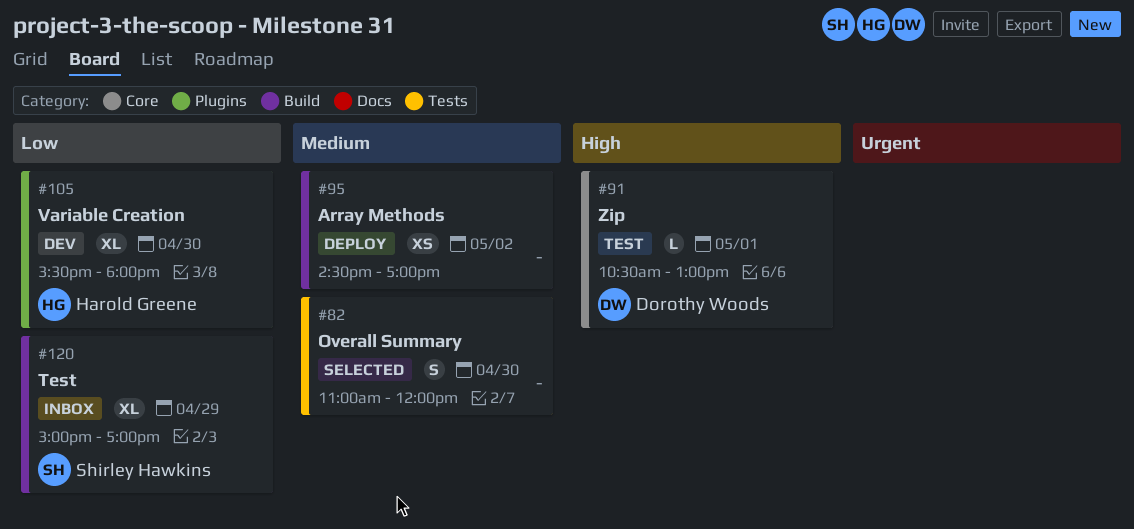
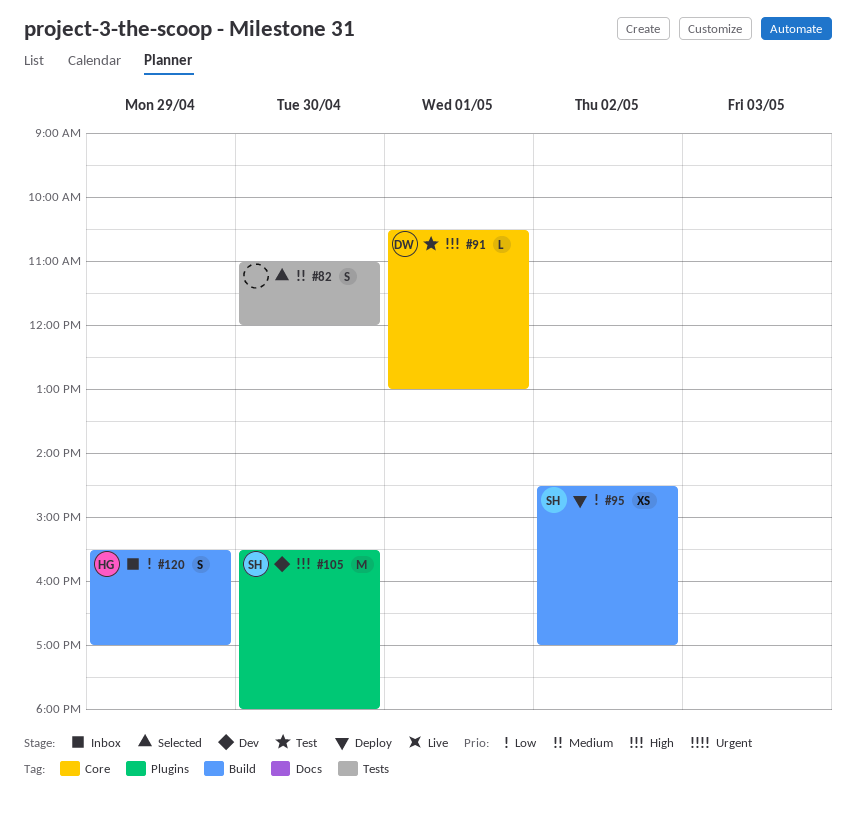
#95, owner: none -> Shirley Hawkins
#95, priority: Medium -> Low
#105, owner: Harold Greene -> Shirley Hawkins
#105, priority: Low -> High
#105, estimate: XL -> M
#120, owner: Shirley Hawkins -> Harold Greene
#120, estimate: XL -> S
#120, begins: 15:00 -> 15:30

